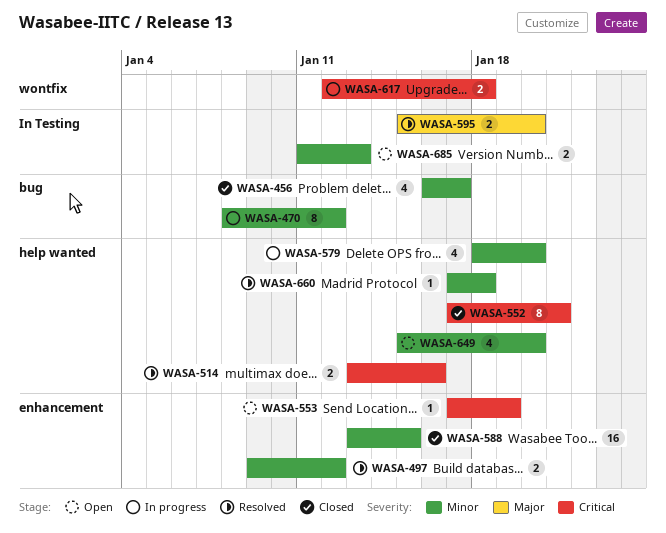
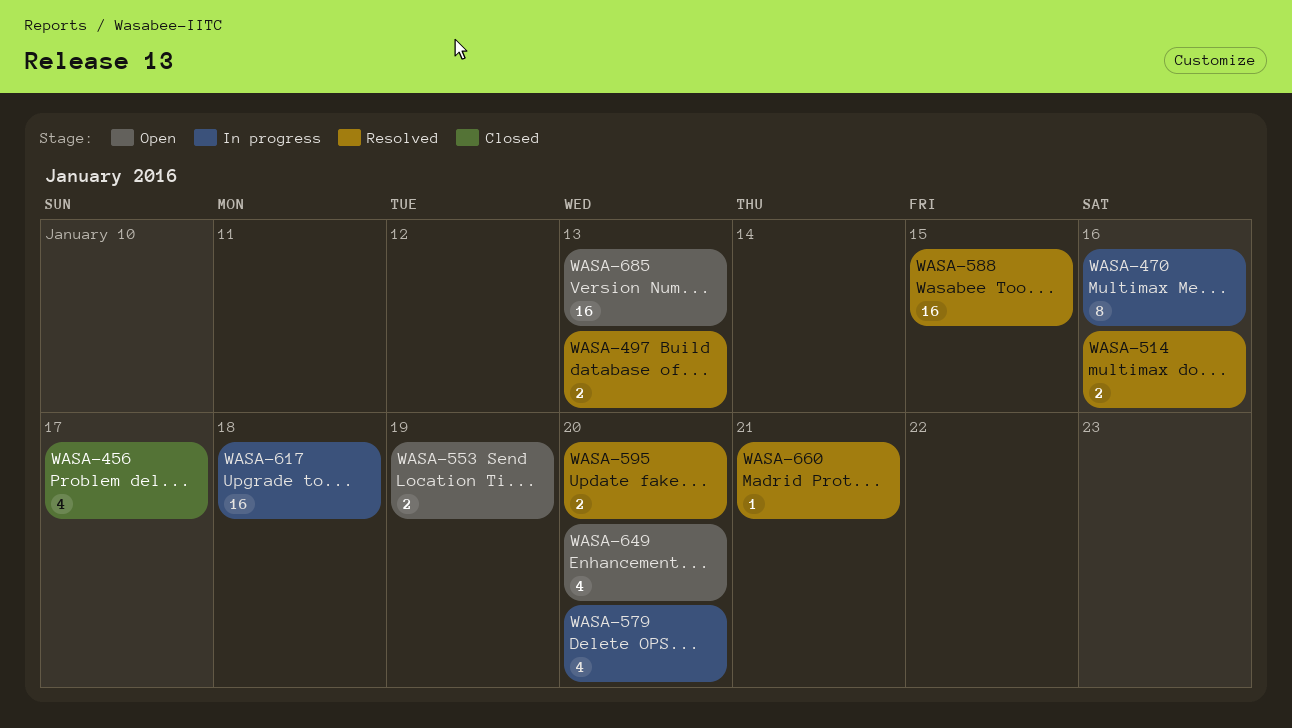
WASA-470, due: Jan 12 -> Jan 16
WASA-497, due: Jan 12 -> Jan 13
WASA-552: present -> none
WASA-553, estimate: 1 -> 2
WASA-588, status: Closed -> Resolved
WASA-617, estimate: 2 -> 16
WASA-660, due: Jan 18 -> Jan 21
WASA-685, estimate: 2 -> 16

